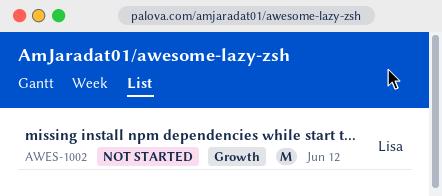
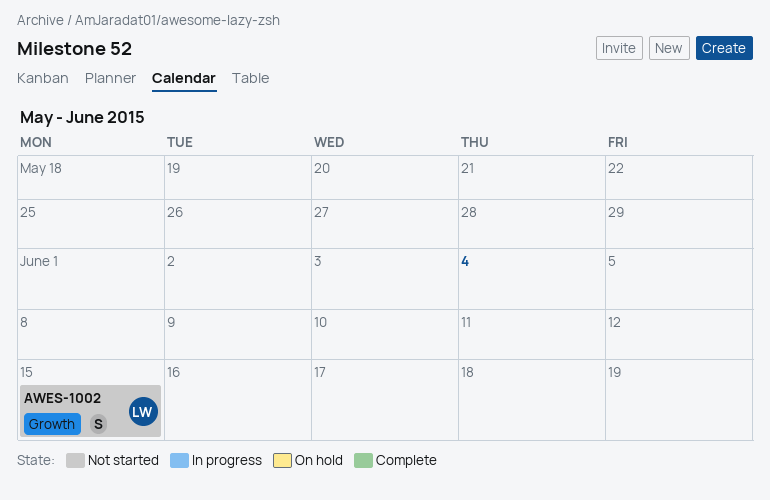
AWES-1002, estimate: M -> S
AWES-1002, due: Jun 12 -> Jun 15

